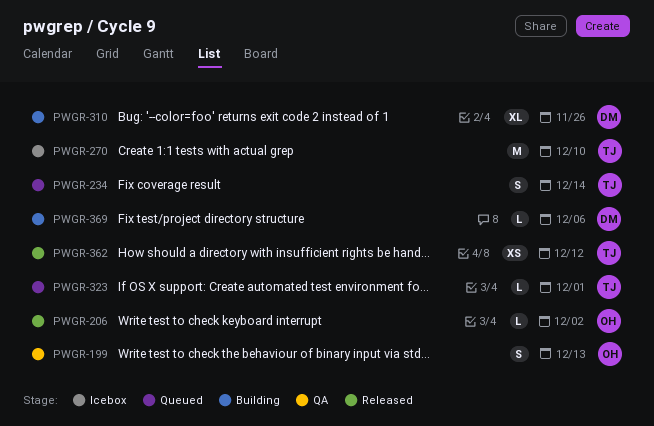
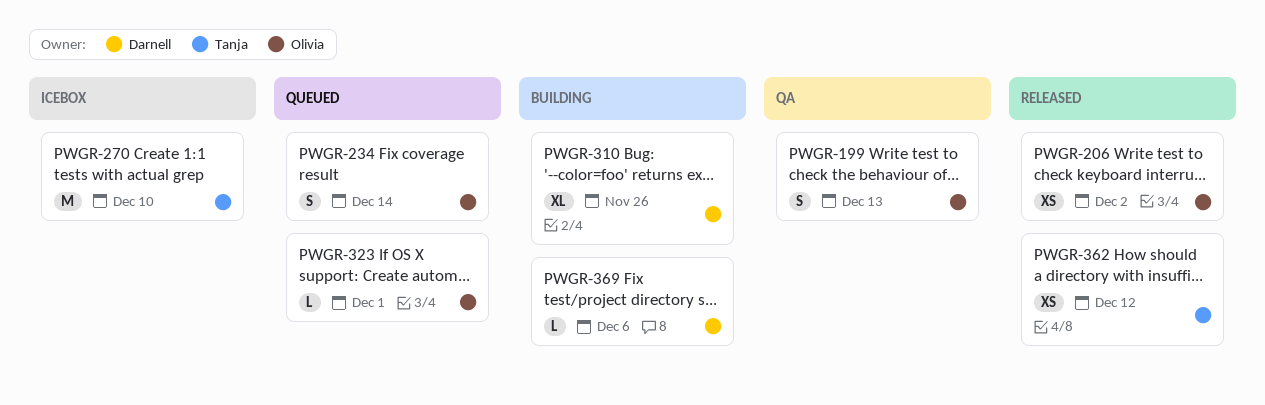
PWGR-206, estimate: L -> XS
PWGR-234, owner: Tanja -> Olivia
PWGR-323, owner: Tanja -> Olivia

